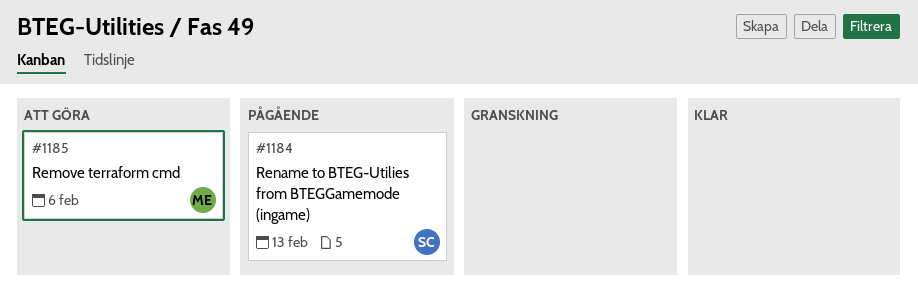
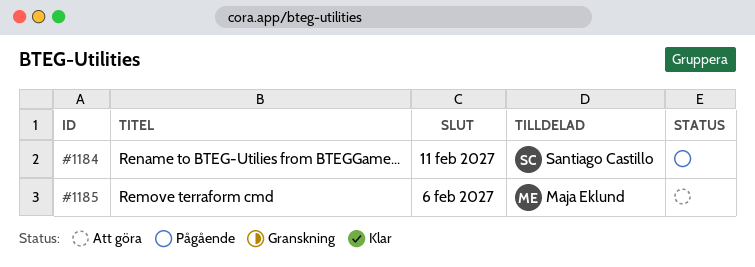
#1184, due: Feb 13 -> Feb 11

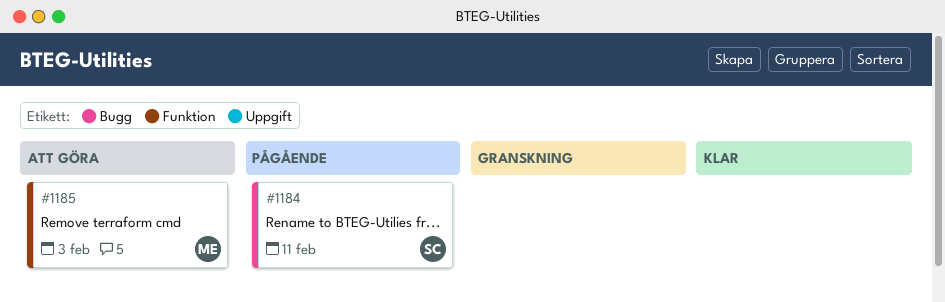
#1185, due: Feb 6 -> Feb 3

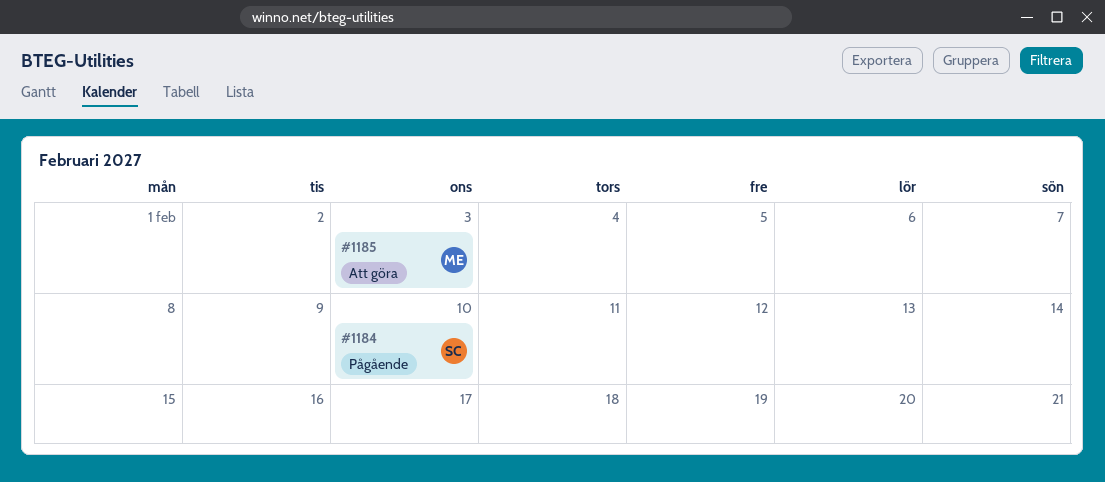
#1184, due: Feb 11 -> Feb 10

